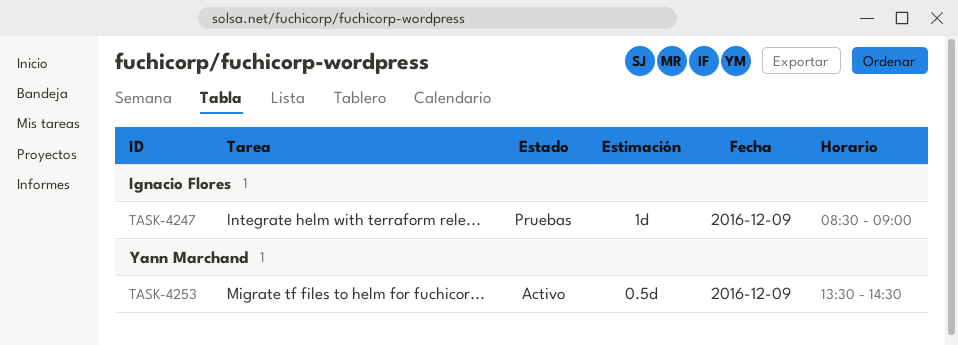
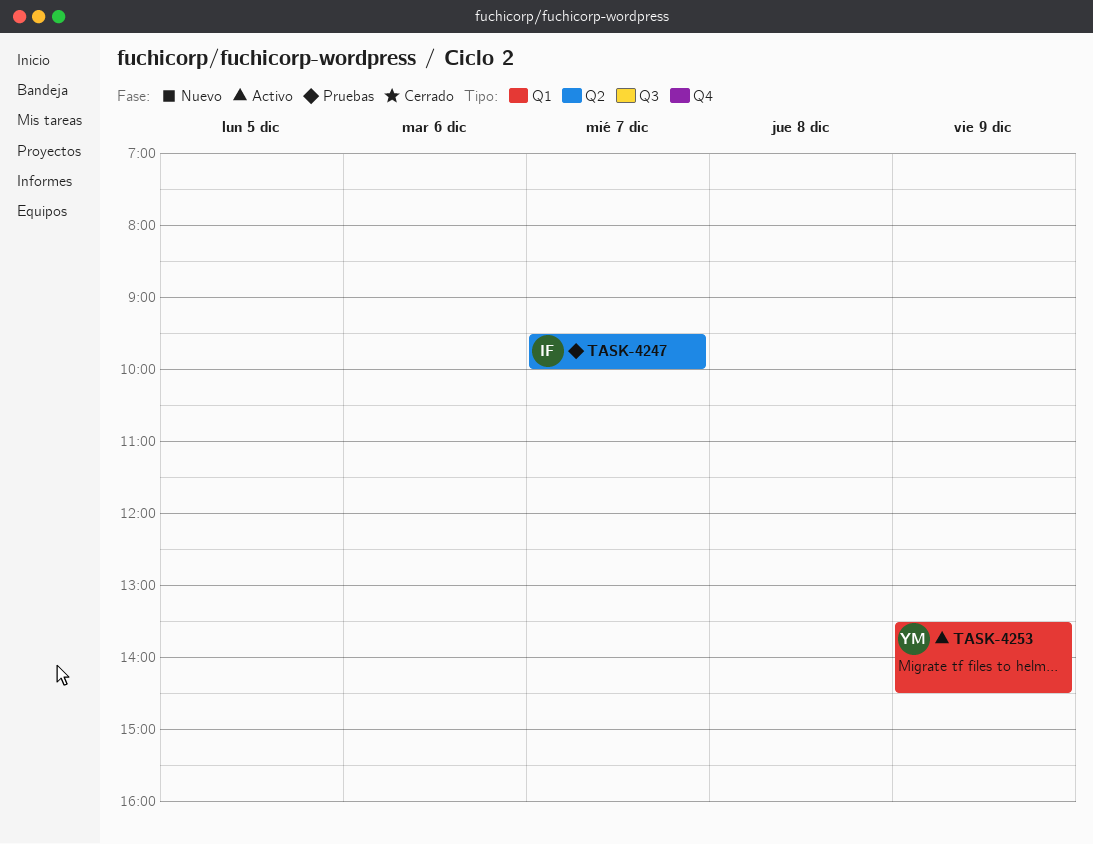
TASK-4247, day: Dec 9 -> Dec 7
TASK-4247, begins: 08:30 -> 09:30
TASK-4247, ends: 09:00 -> 10:00

